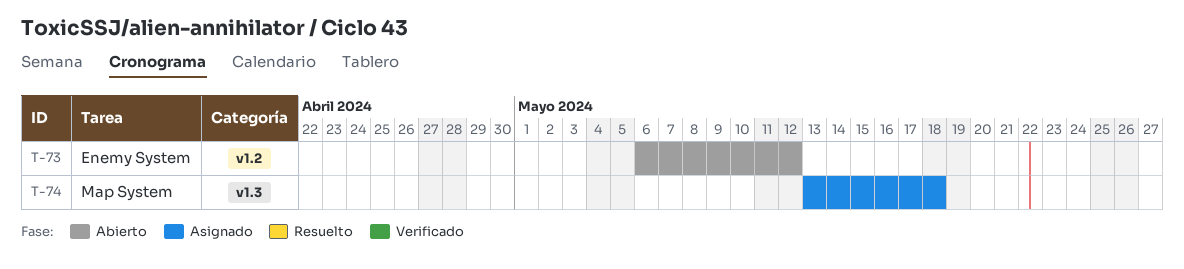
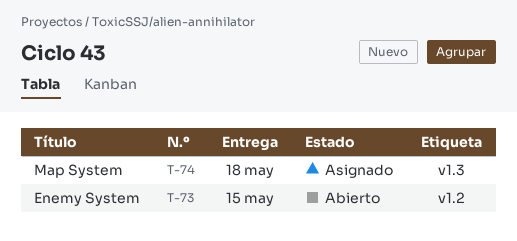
T-73, due: May 12 -> May 15

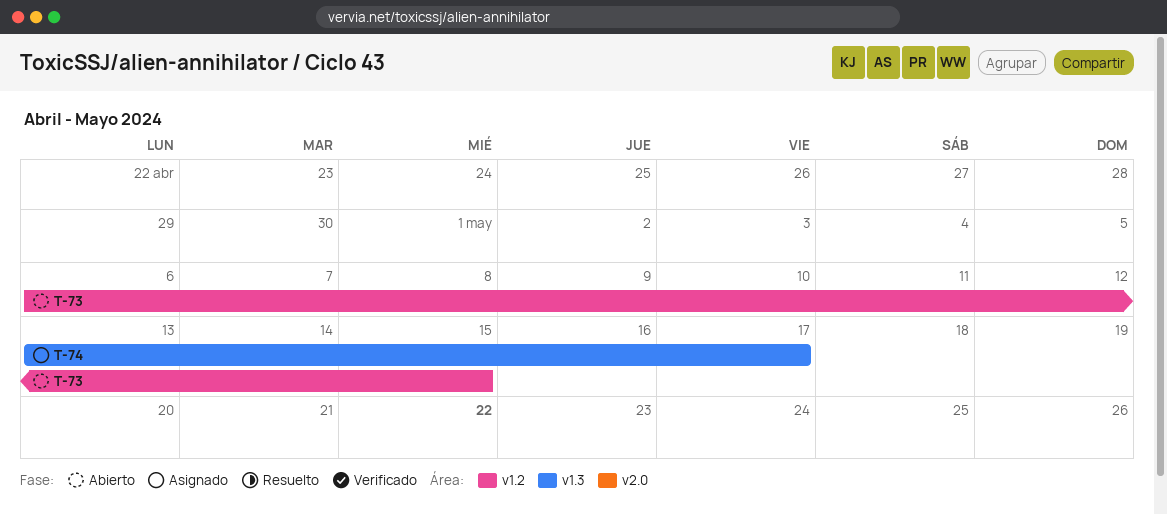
T-74, due: May 18 -> May 17

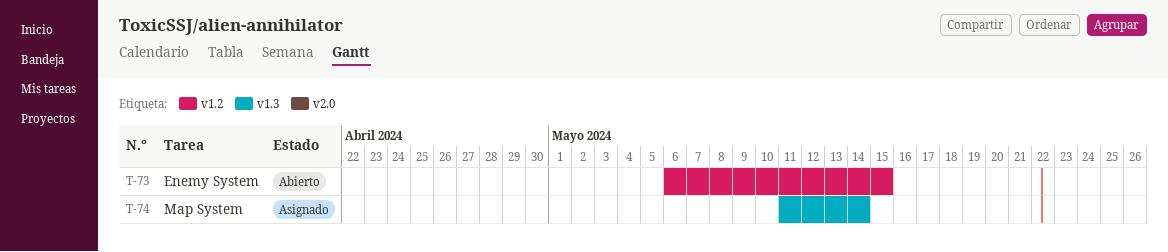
T-74, start: May 13 -> May 11
T-74, due: May 17 -> May 14

